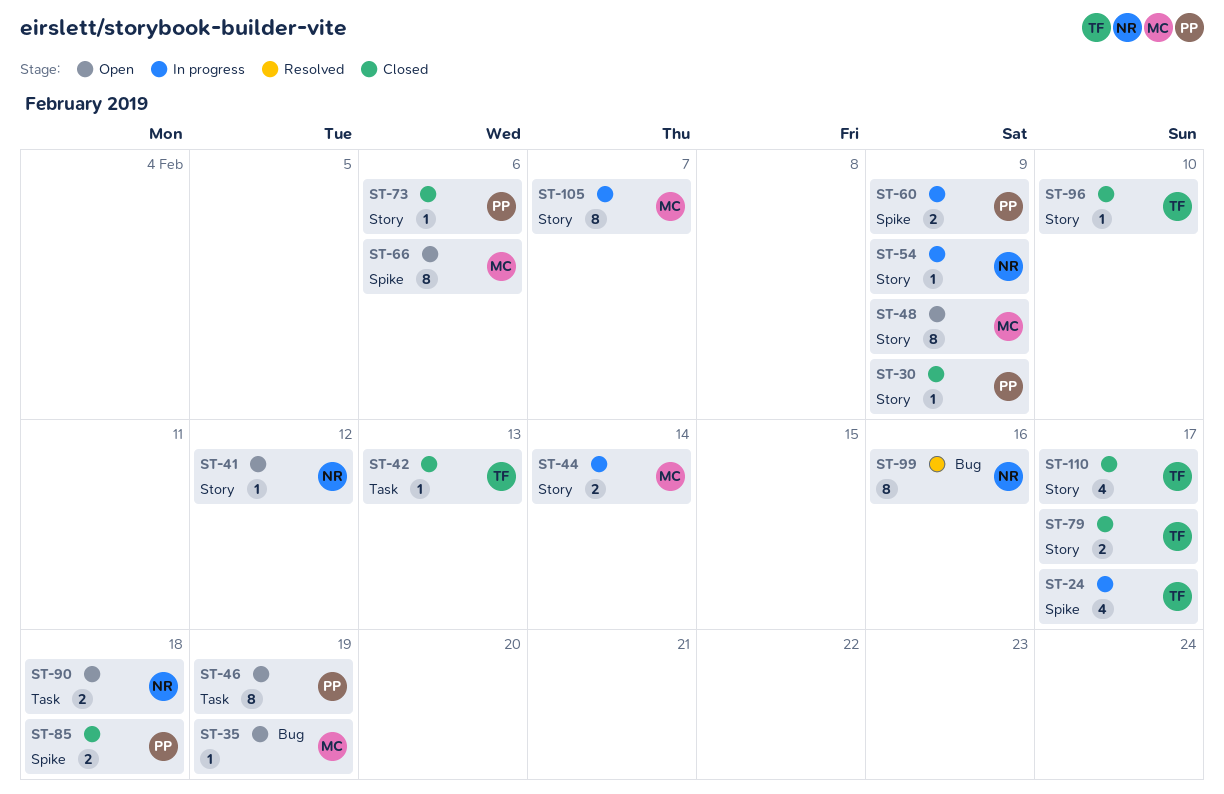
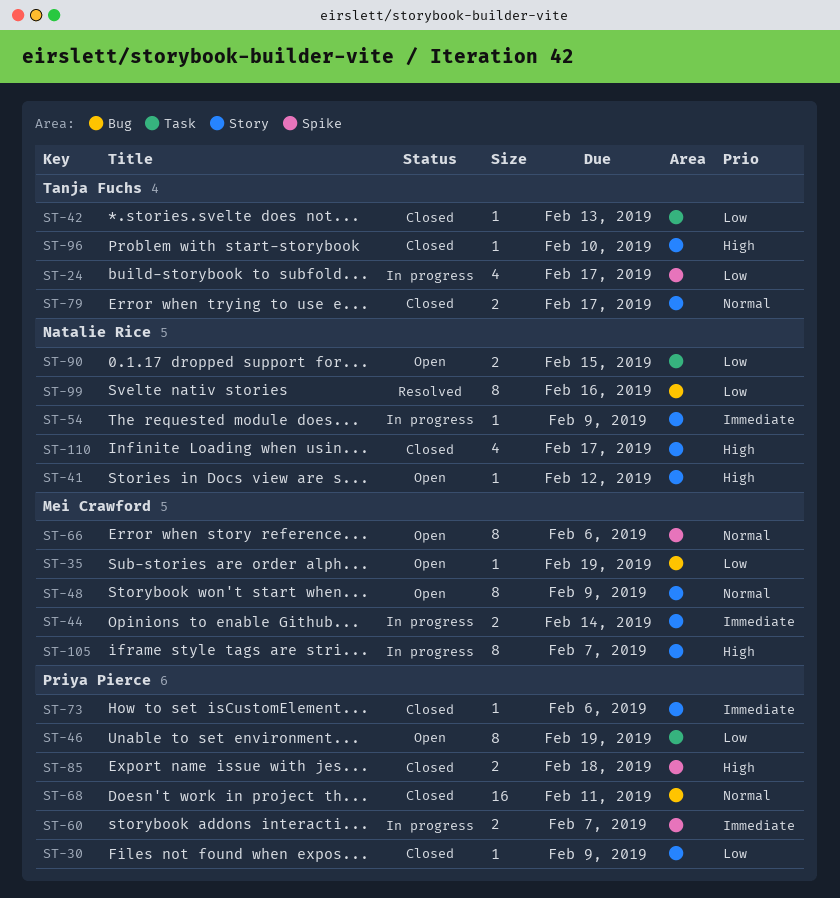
ST-60, due: Feb 9 -> Feb 7
ST-68: none -> present
ST-90, due: Feb 18 -> Feb 15
ST-110, owner: Tanja Fuchs -> Natalie Rice

